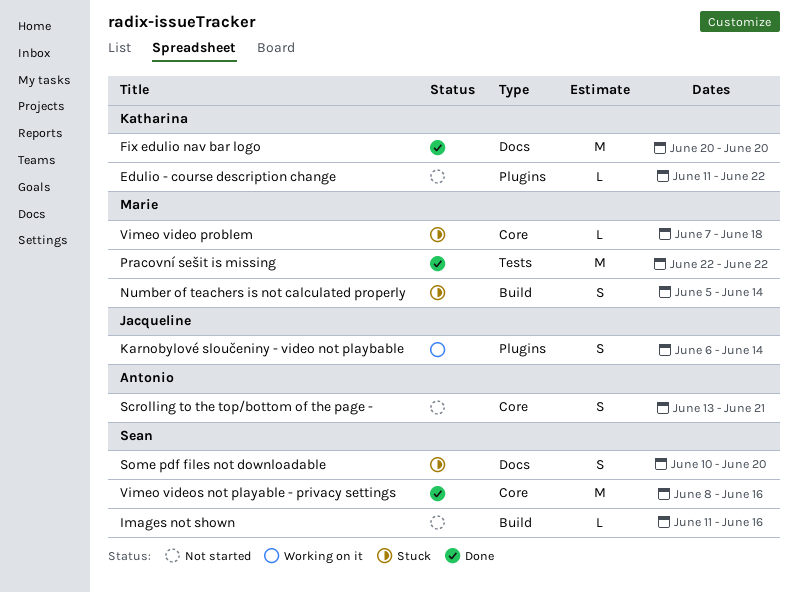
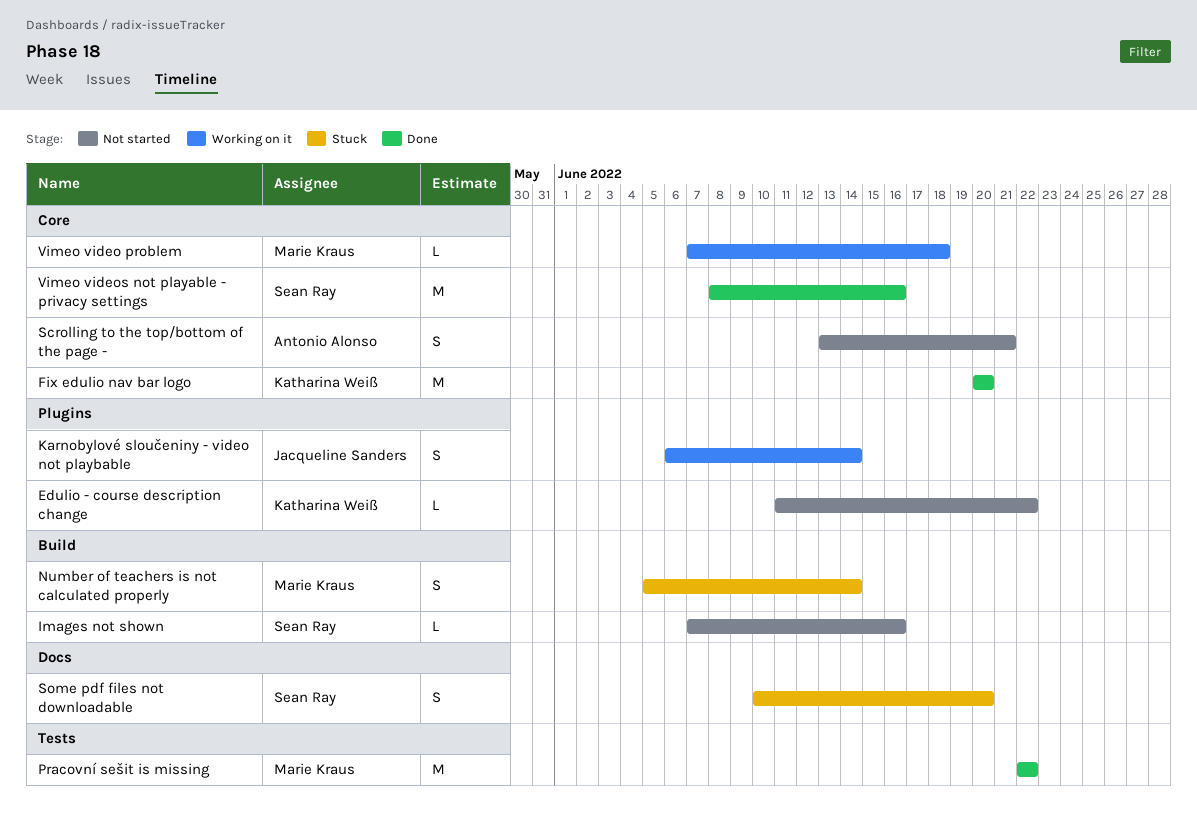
Fix edulio nav bar logo, label: Docs -> Core
Images not shown, start: Jun 11 -> Jun 7
Vimeo video problem, status: Stuck -> Working on it

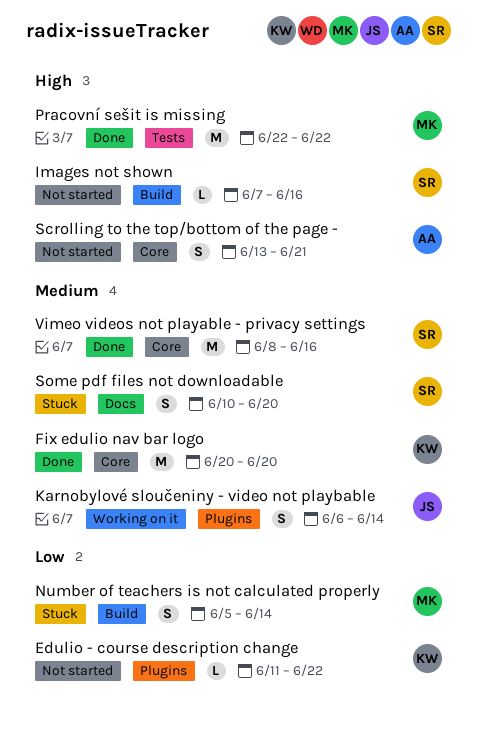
Vimeo video problem: present -> none

